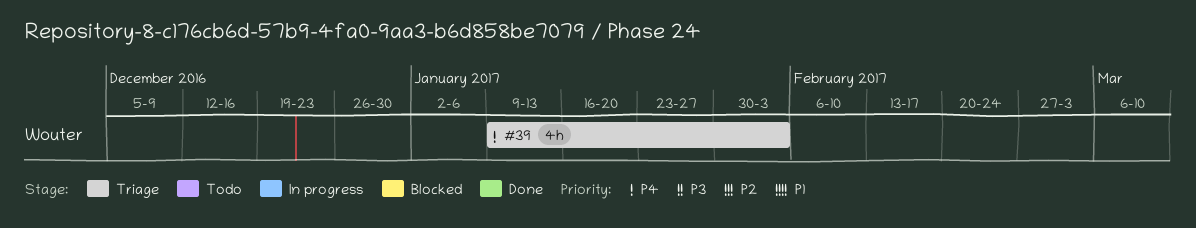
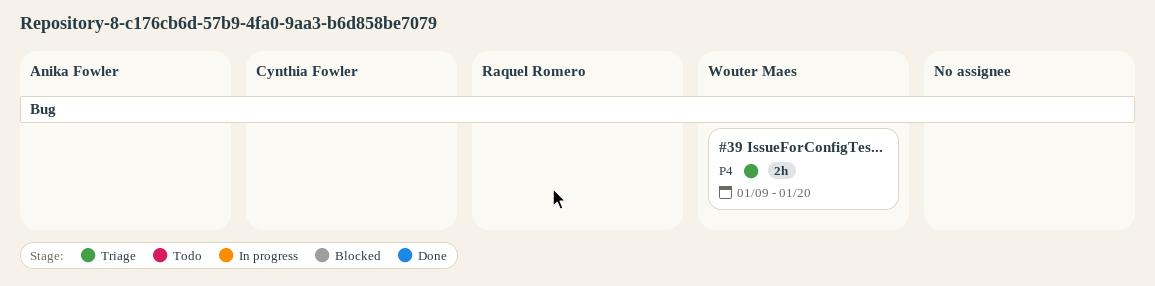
#39, estimate: 4h -> 2h
#39, due: Feb 3 -> Jan 20

